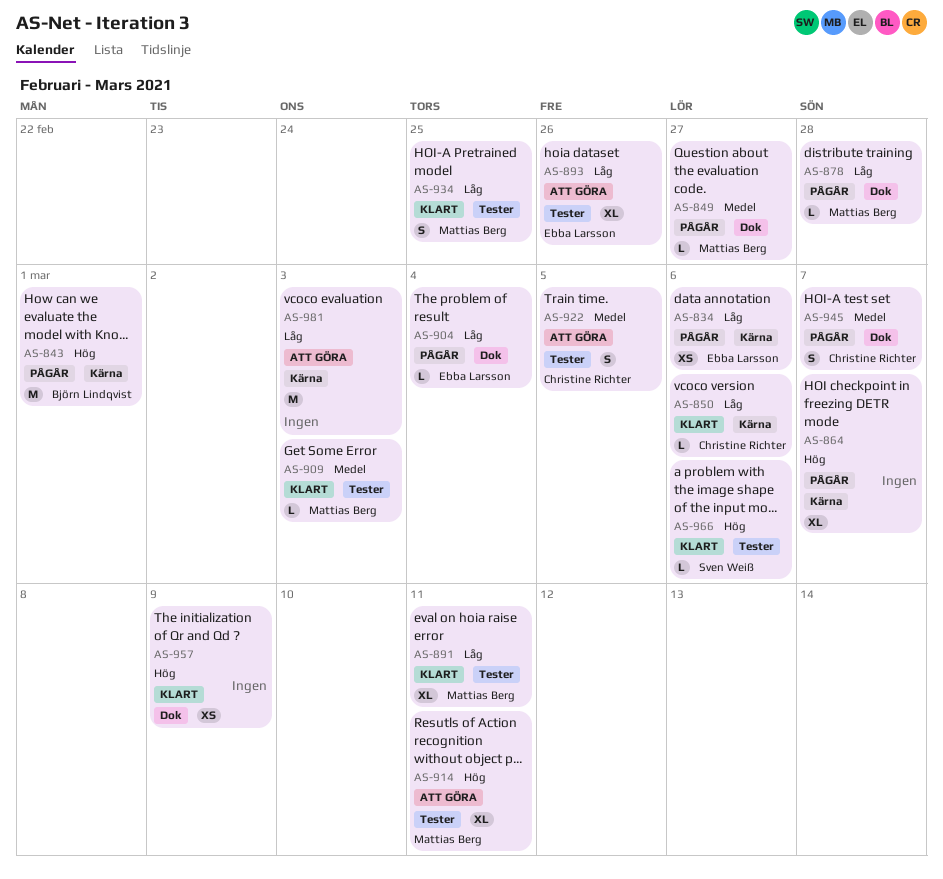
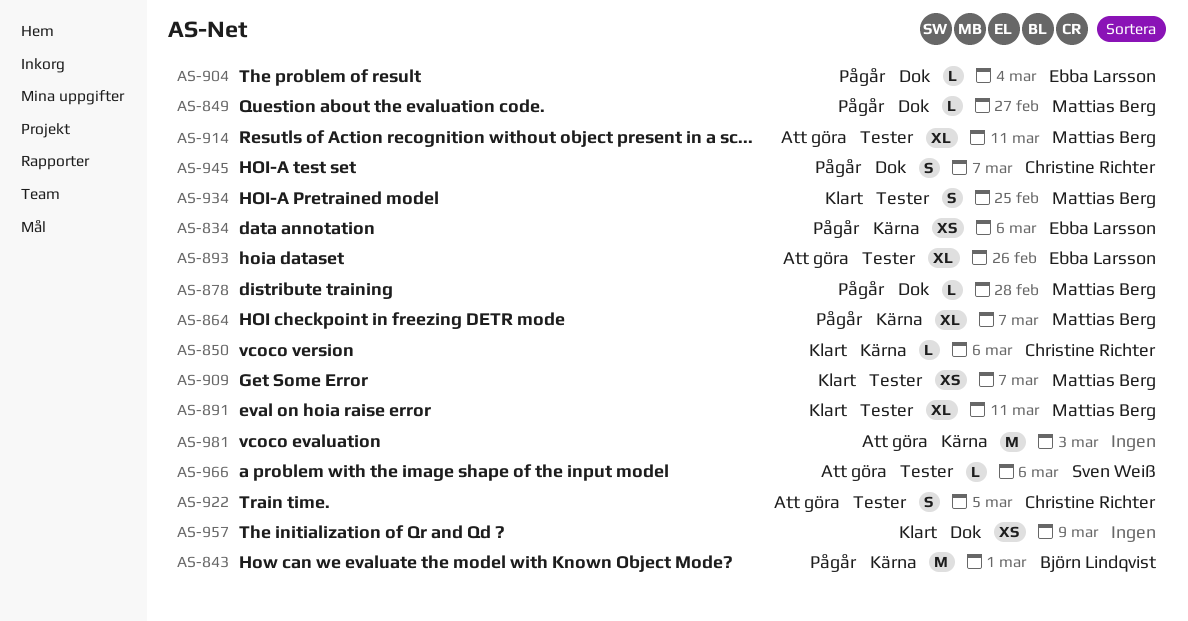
AS-864, owner: none -> Mattias Berg
AS-909, estimate: L -> XS
AS-909, due: Mar 3 -> Mar 7
AS-966, status: Klart -> Att göra

